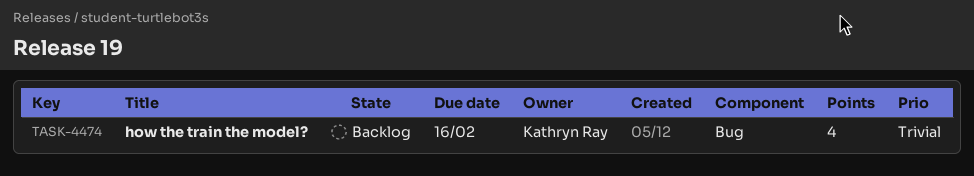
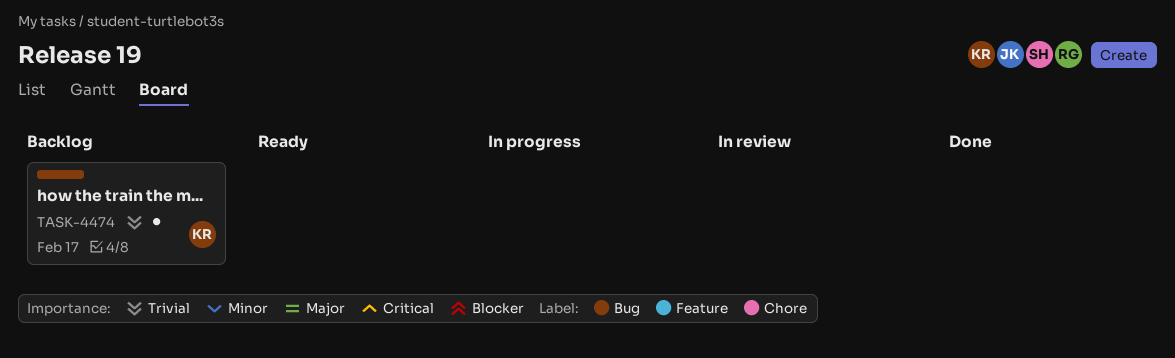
TASK-4474, estimate: 4 -> 1
TASK-4474, due: Feb 16 -> Feb 17

